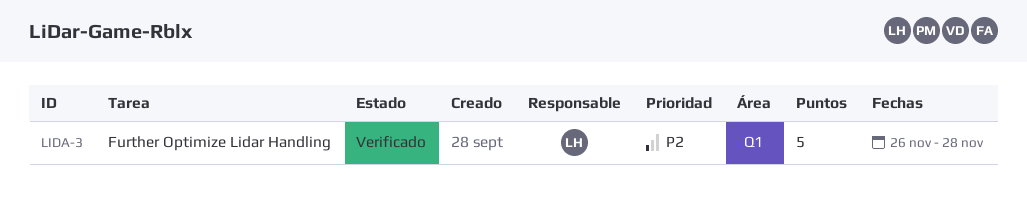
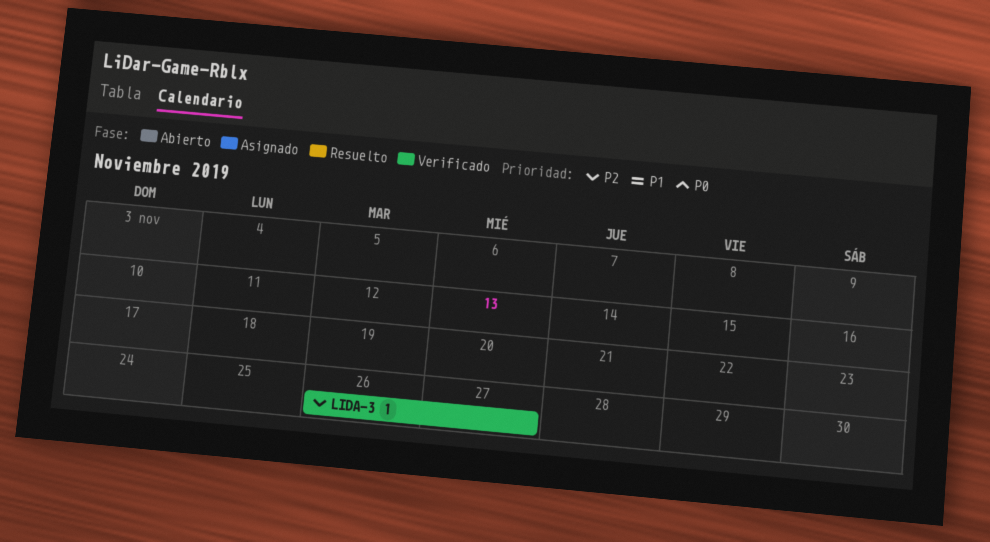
LIDA-3, estimate: 5 -> 1
LIDA-3, due: Nov 28 -> Nov 27

